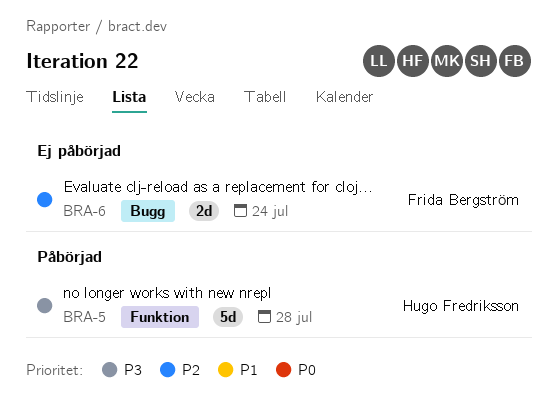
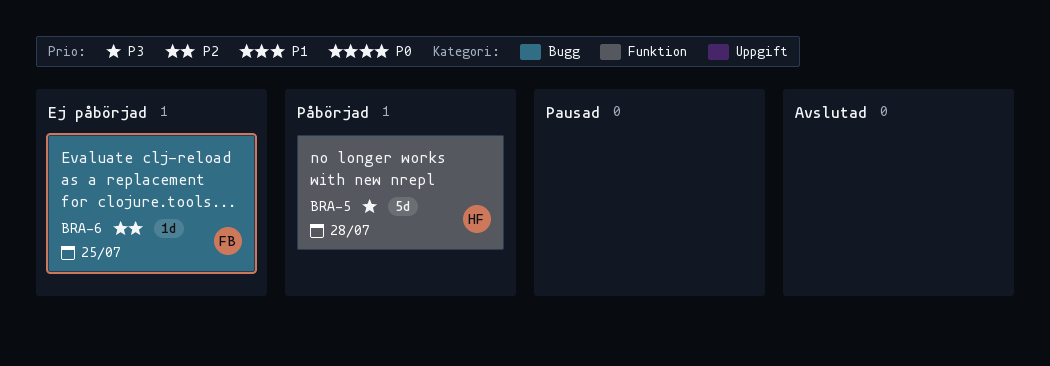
BRA-6, estimate: 2d -> 1d
BRA-6, due: Jul 24 -> Jul 25

